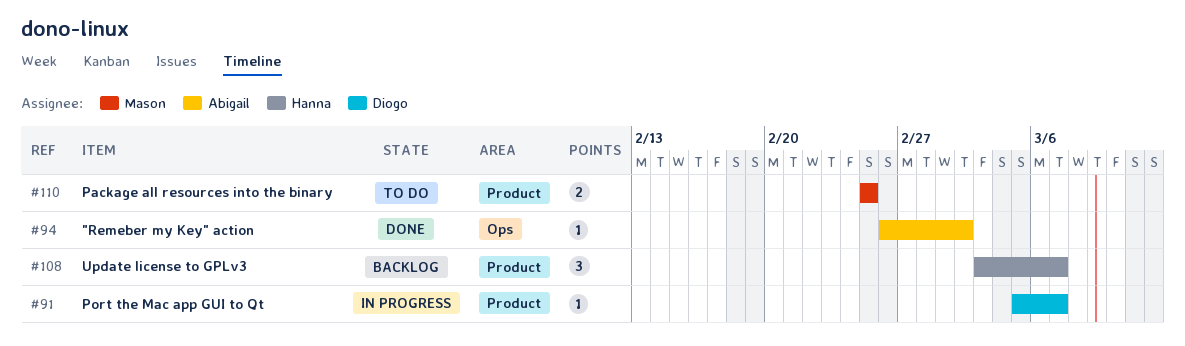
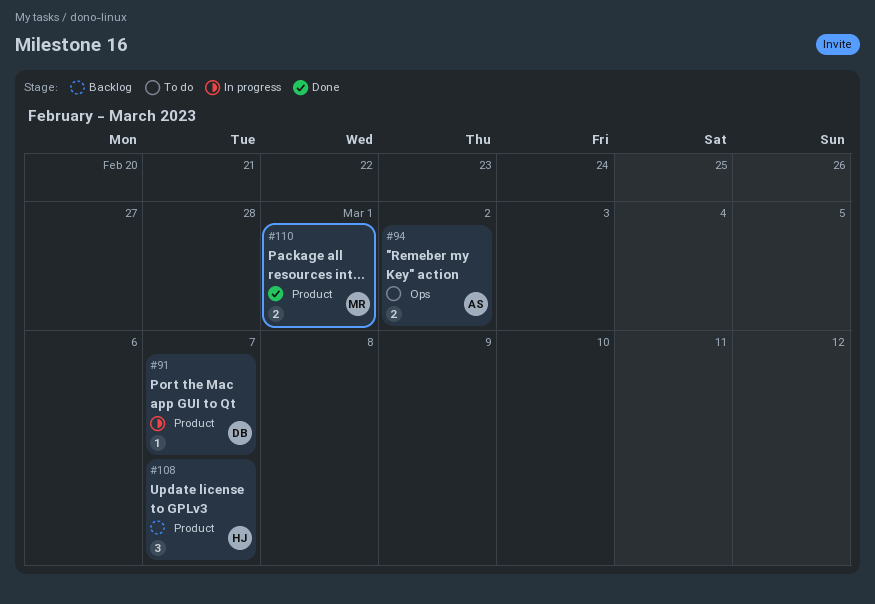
#94, status: Done -> To do
#94, estimate: 1 -> 2
#110, status: To do -> Done
#110, due: Feb 25 -> Mar 1

